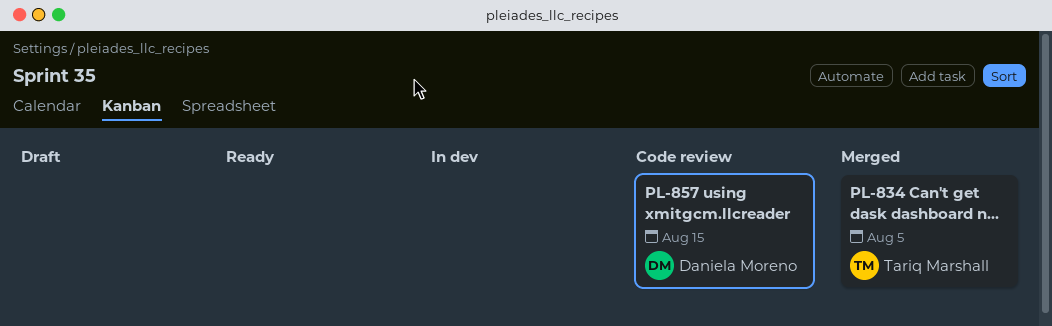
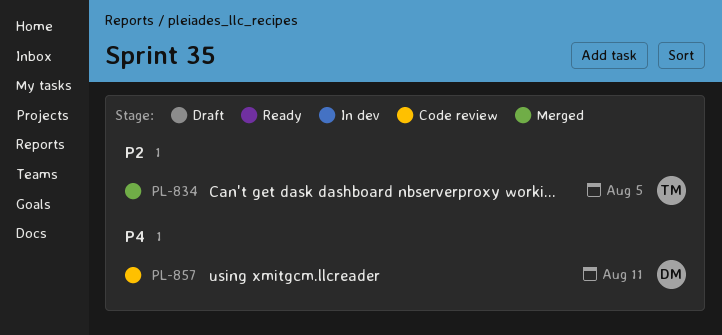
PL-857, due: Aug 15 -> Aug 11

